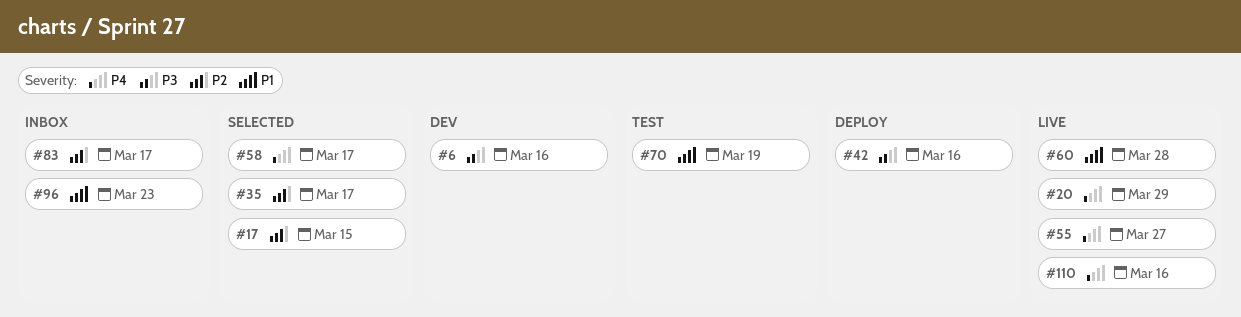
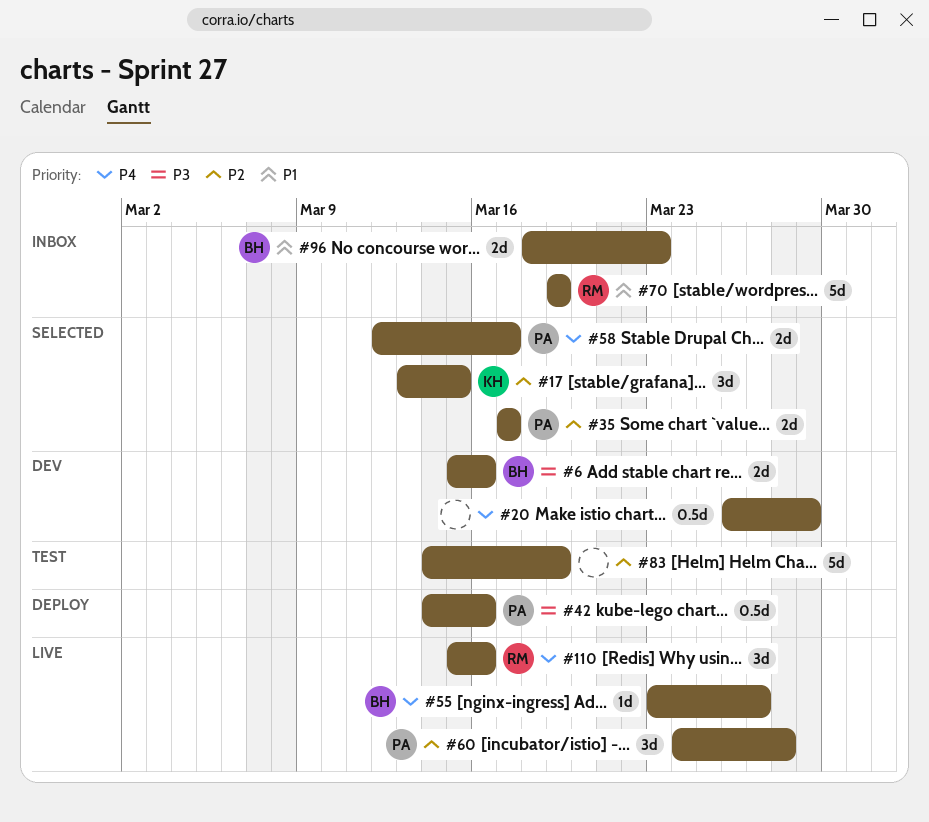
#20, status: Live -> Dev
#60, priority: P1 -> P2
#70, status: Test -> Inbox
#83, status: Inbox -> Test
#83, due: Mar 17 -> Mar 19

